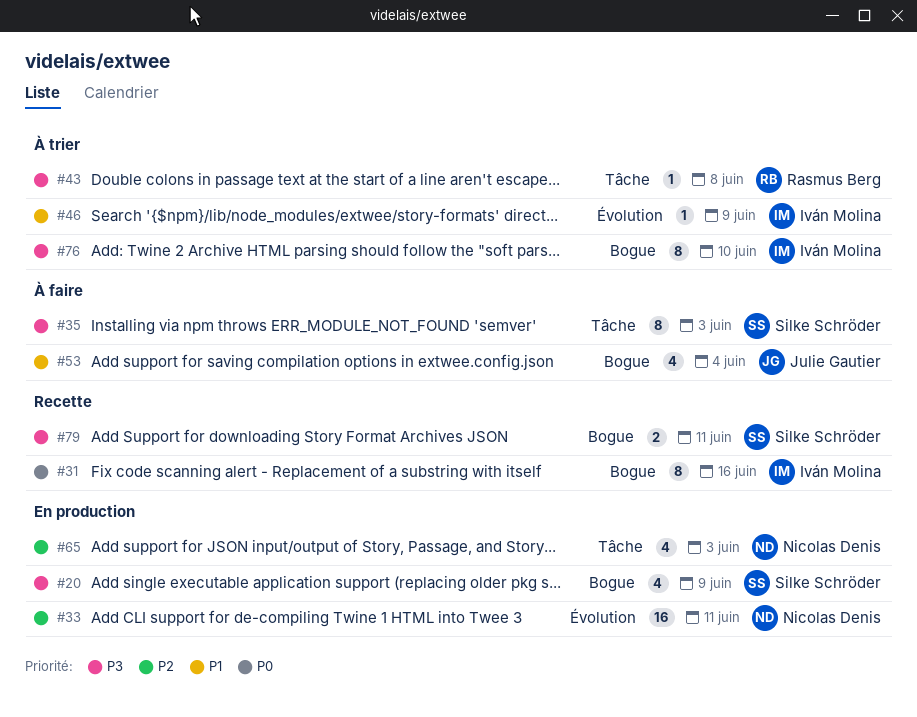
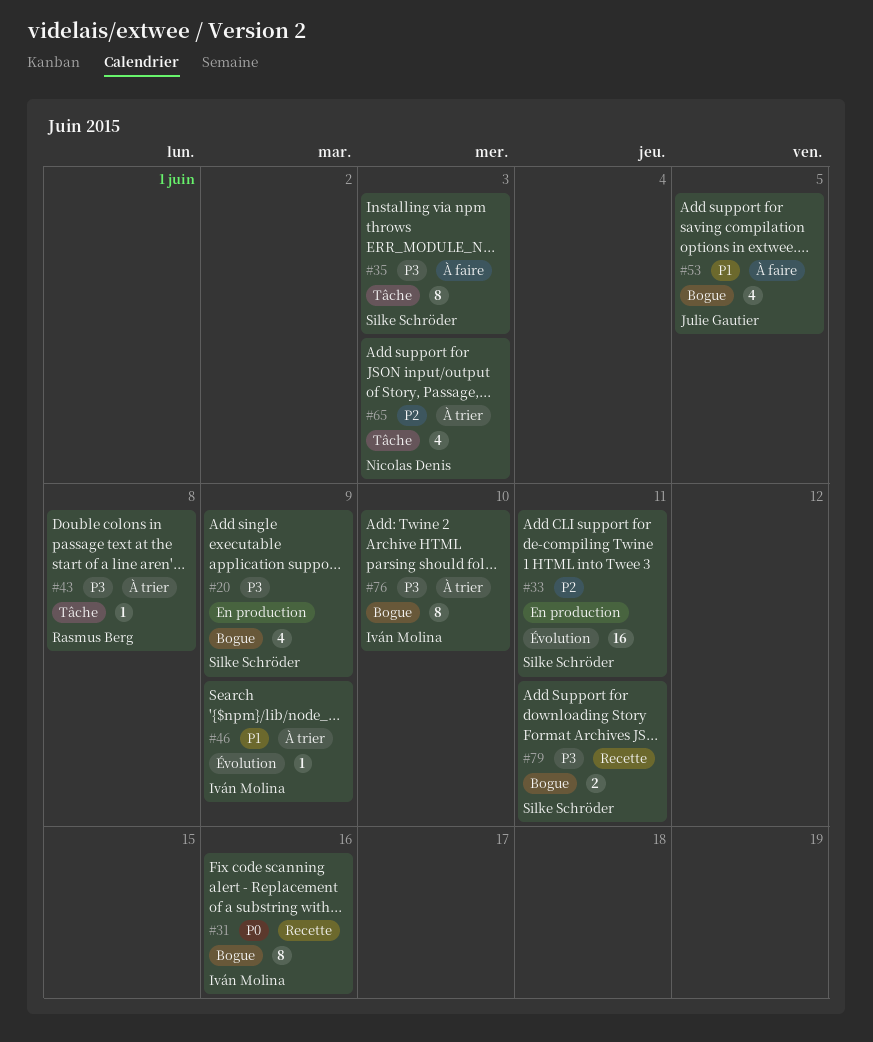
#33, owner: Nicolas Denis -> Silke Schröder
#53, due: Jun 4 -> Jun 5
#65, status: En production -> À trier

